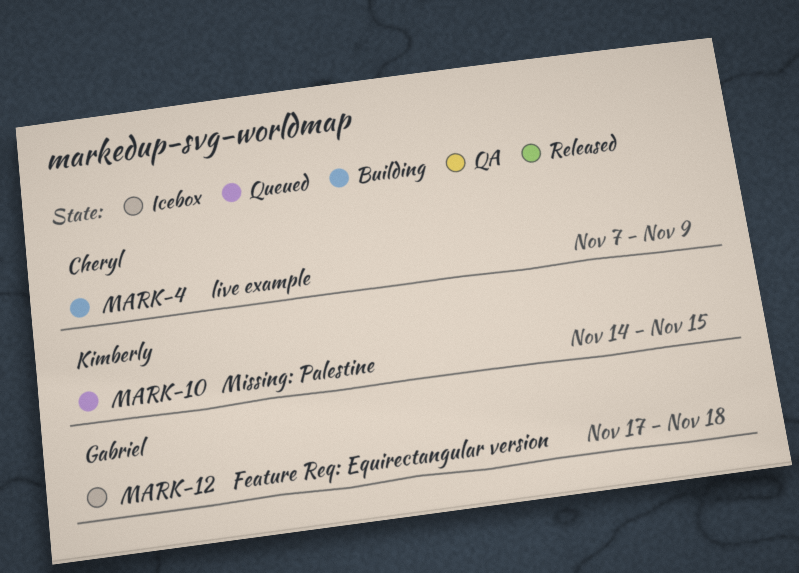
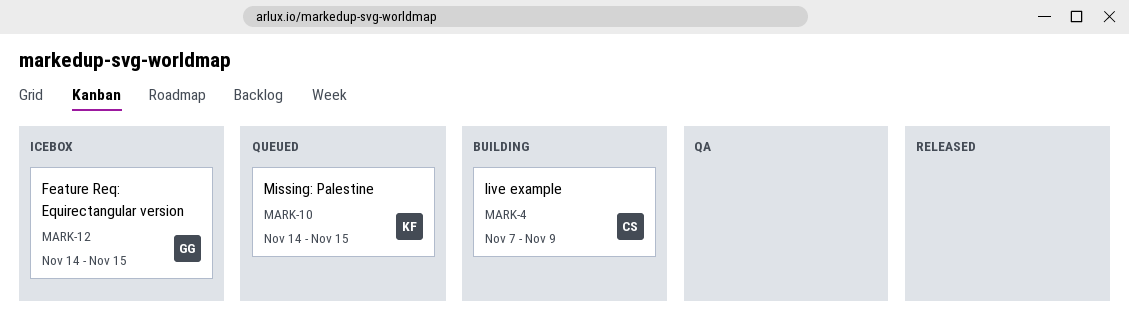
MARK-12, start: Nov 17 -> Nov 14
MARK-12, due: Nov 18 -> Nov 15

